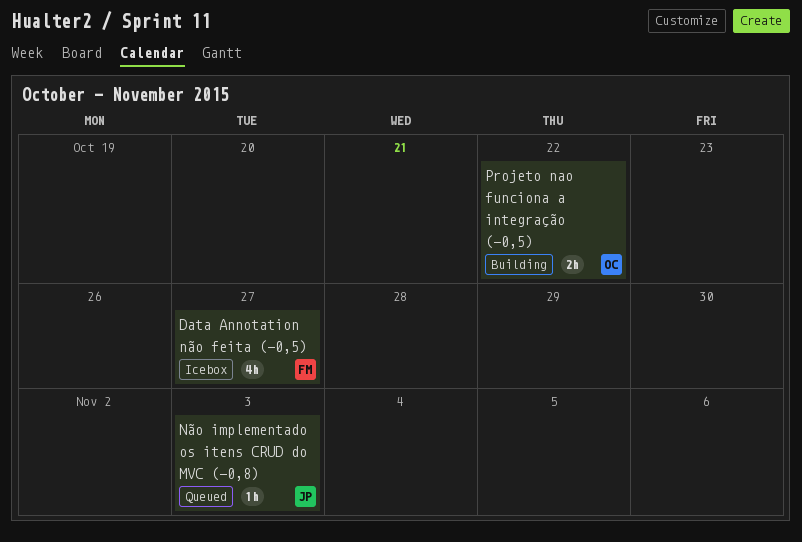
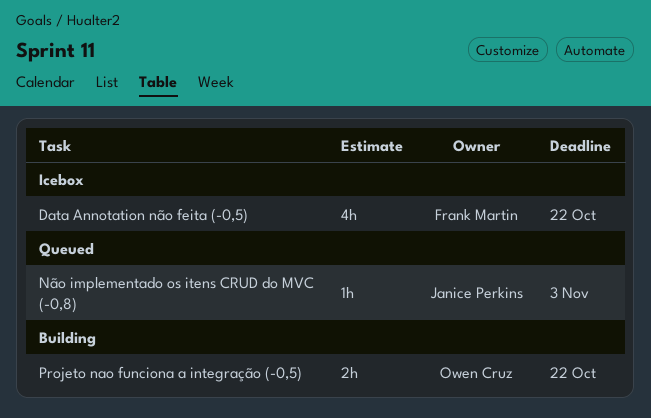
Data Annotation não feita (-0,5), due: Oct 27 -> Oct 22

